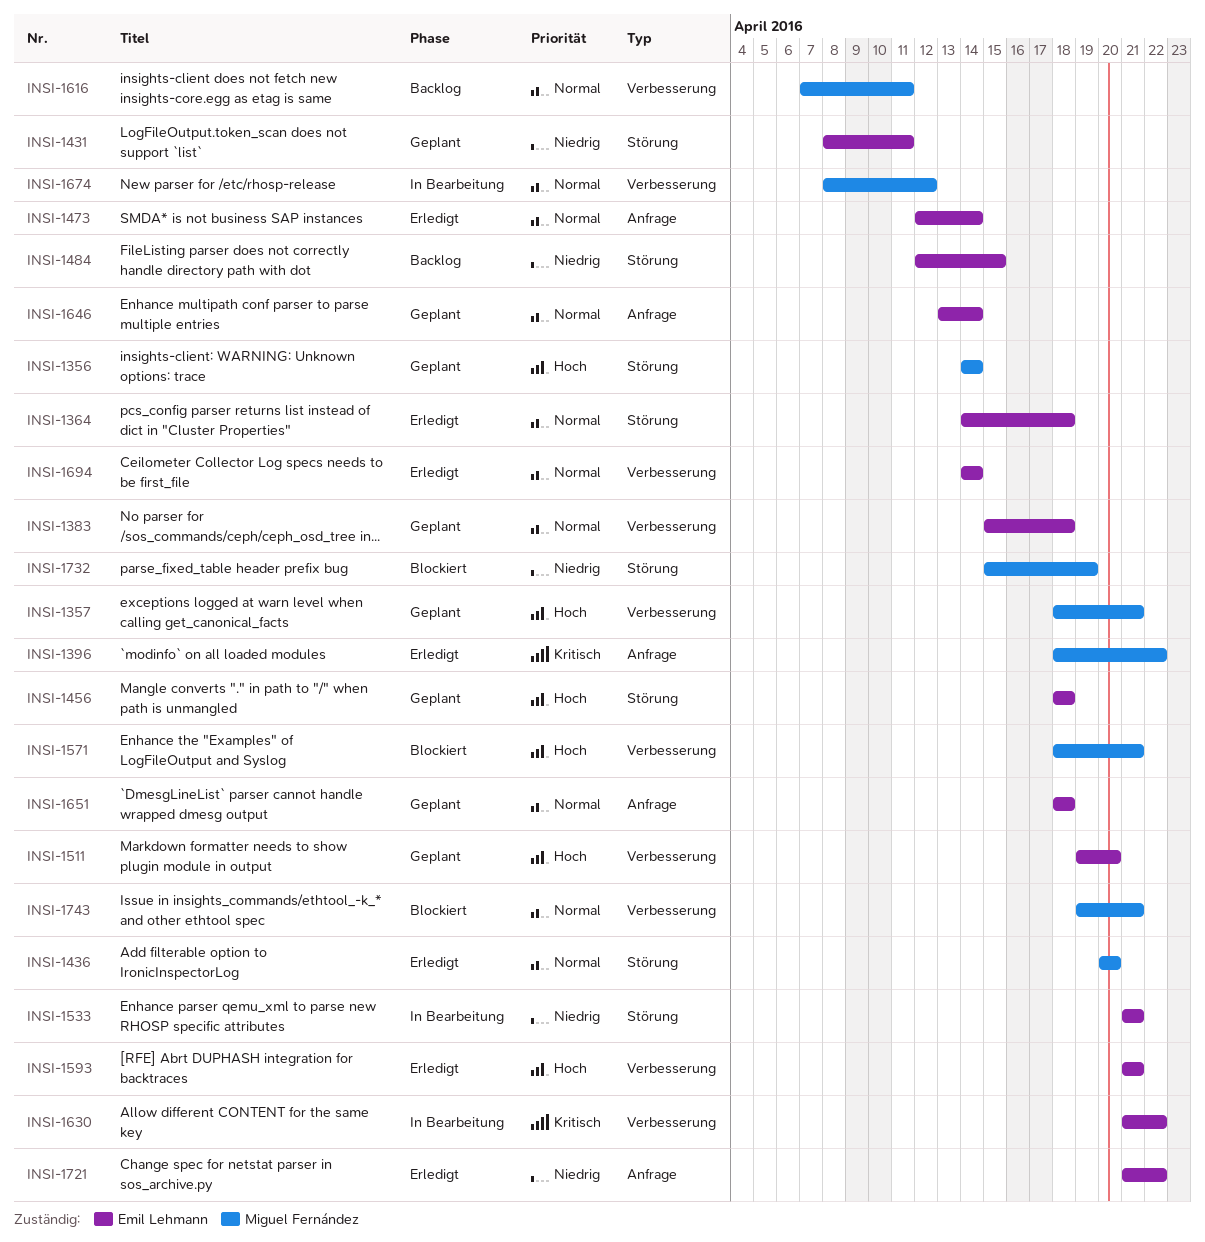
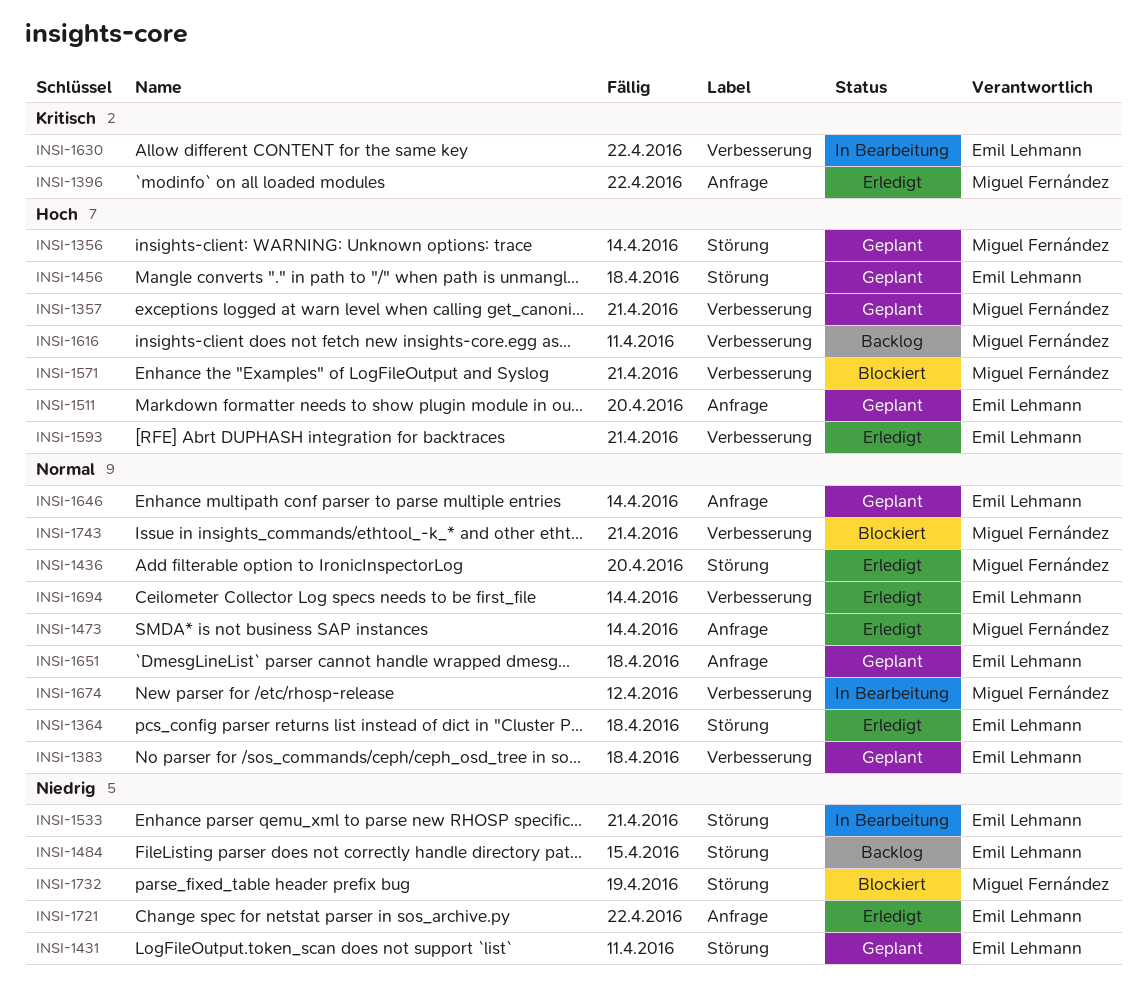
INSI-1473, owner: Emil Lehmann -> Miguel Fernández
INSI-1511, label: Verbesserung -> Anfrage
INSI-1616, priority: Normal -> Hoch

